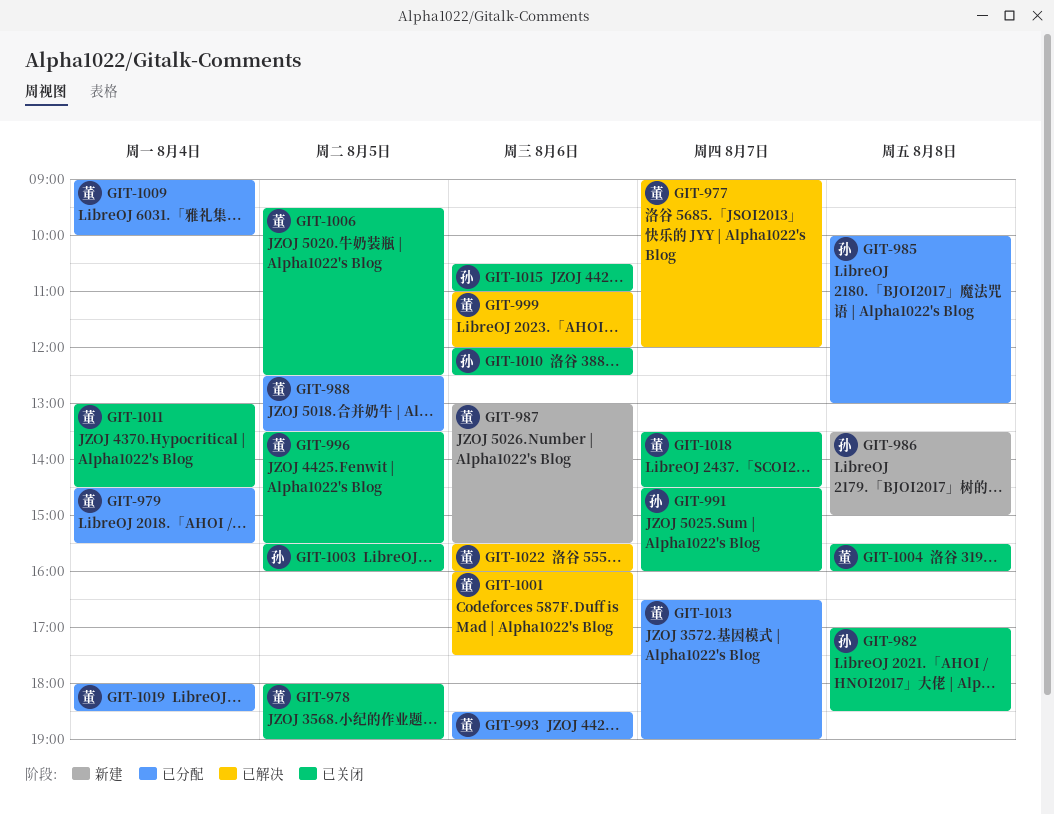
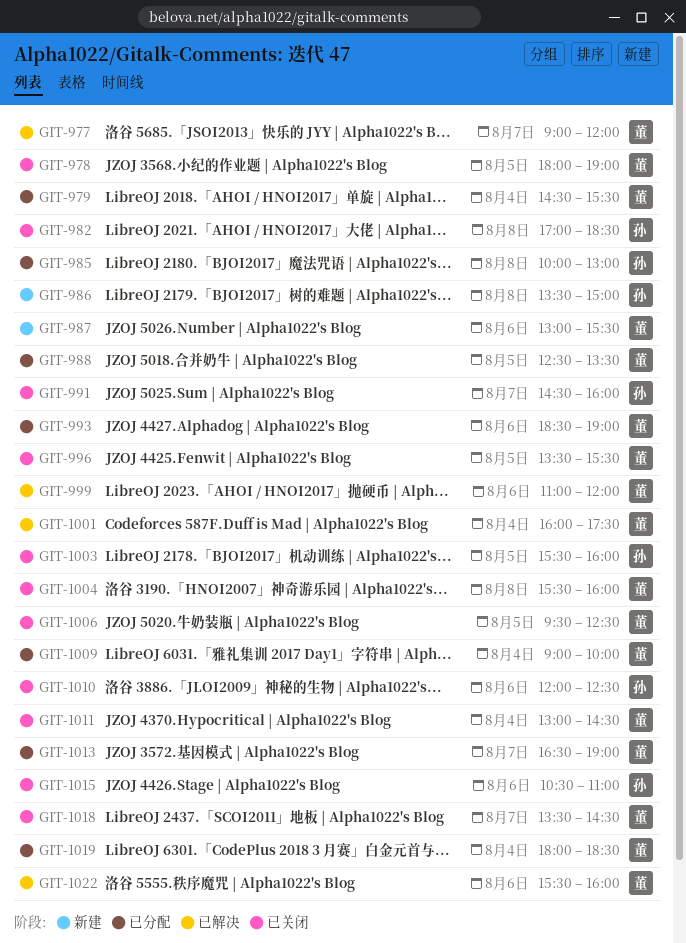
GIT-1001, day: Aug 6 -> Aug 4

